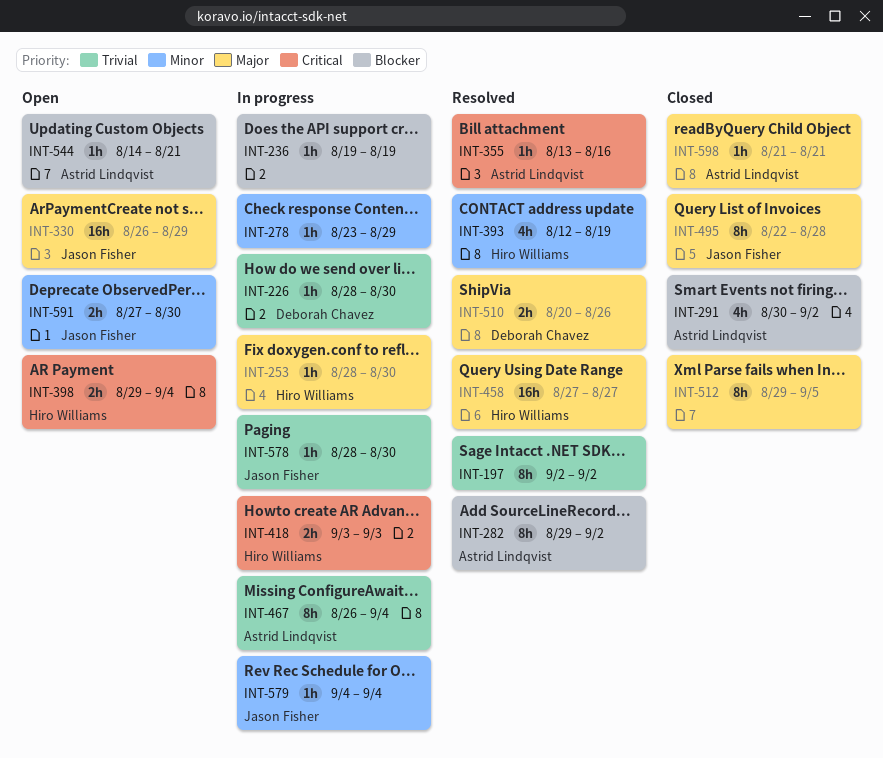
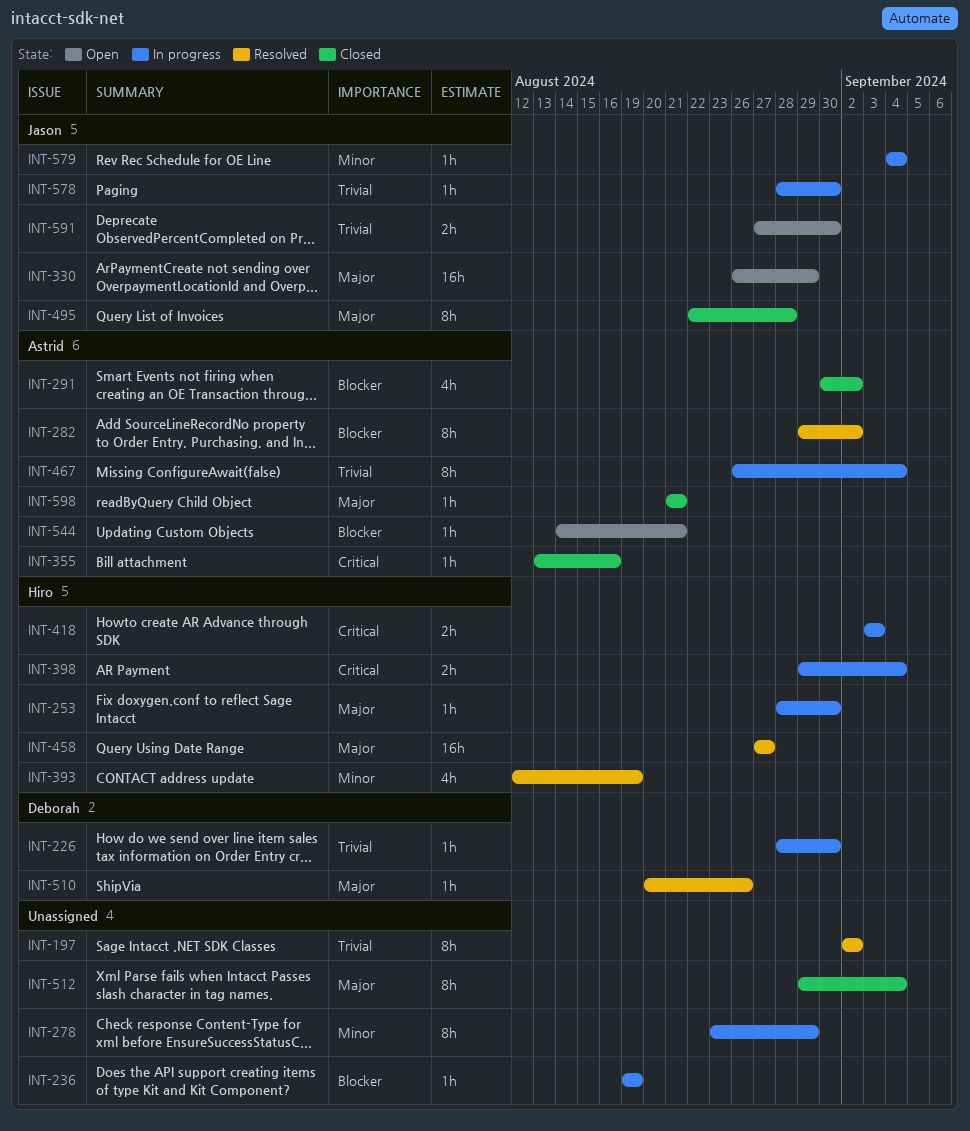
INT-278, estimate: 1h -> 8h
INT-355, status: Resolved -> Closed
INT-398, status: Open -> In progress
INT-510, estimate: 2h -> 1h
INT-512, due: Sep 5 -> Sep 4
INT-591, priority: Minor -> Trivial

